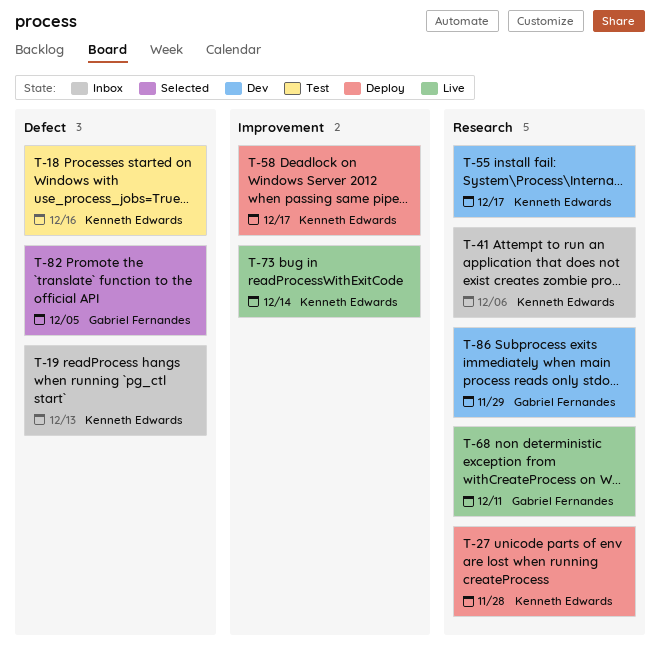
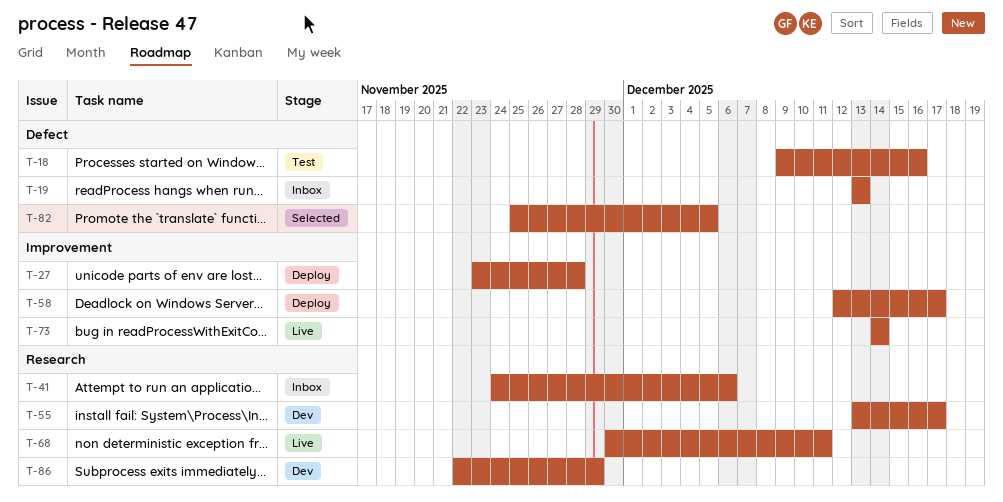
T-27, label: Research -> Improvement

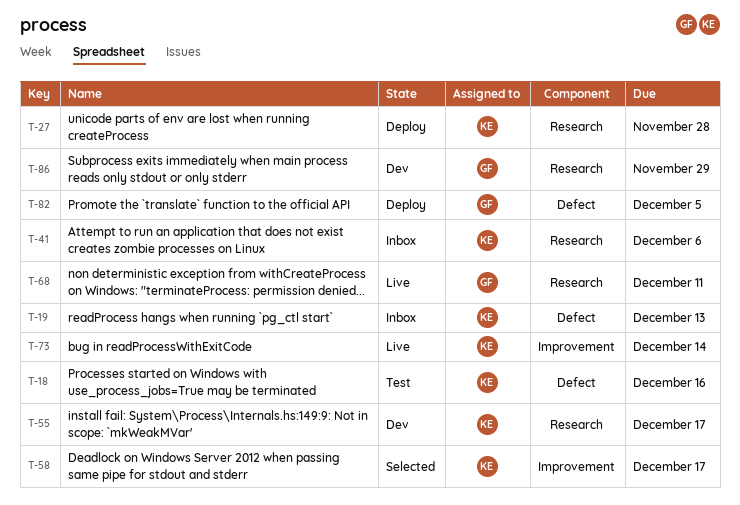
T-27, label: Improvement -> Research
T-58, status: Deploy -> Selected
T-82, status: Selected -> Deploy

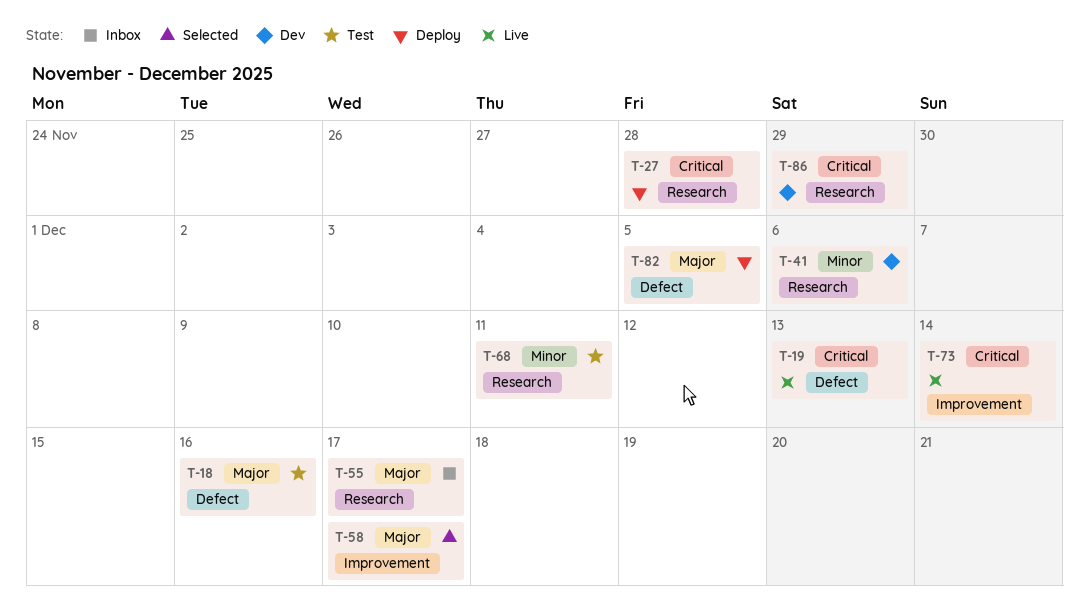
T-19, status: Inbox -> Live
T-41, status: Inbox -> Dev
T-55, status: Dev -> Inbox
T-68, status: Live -> Test

